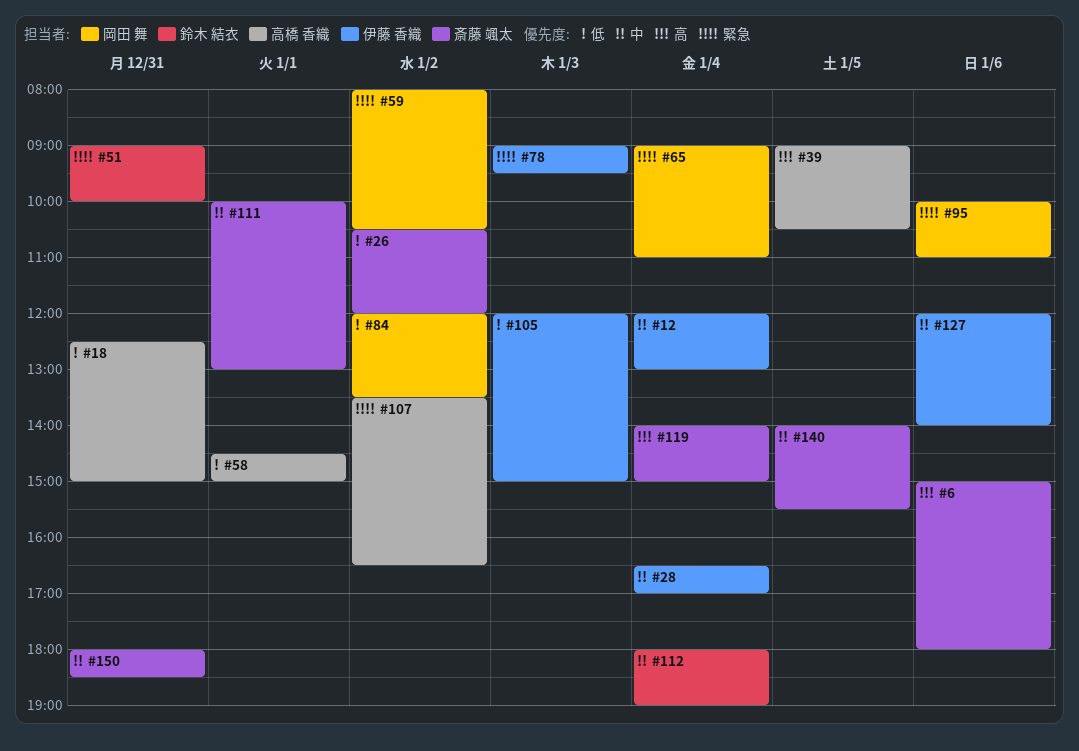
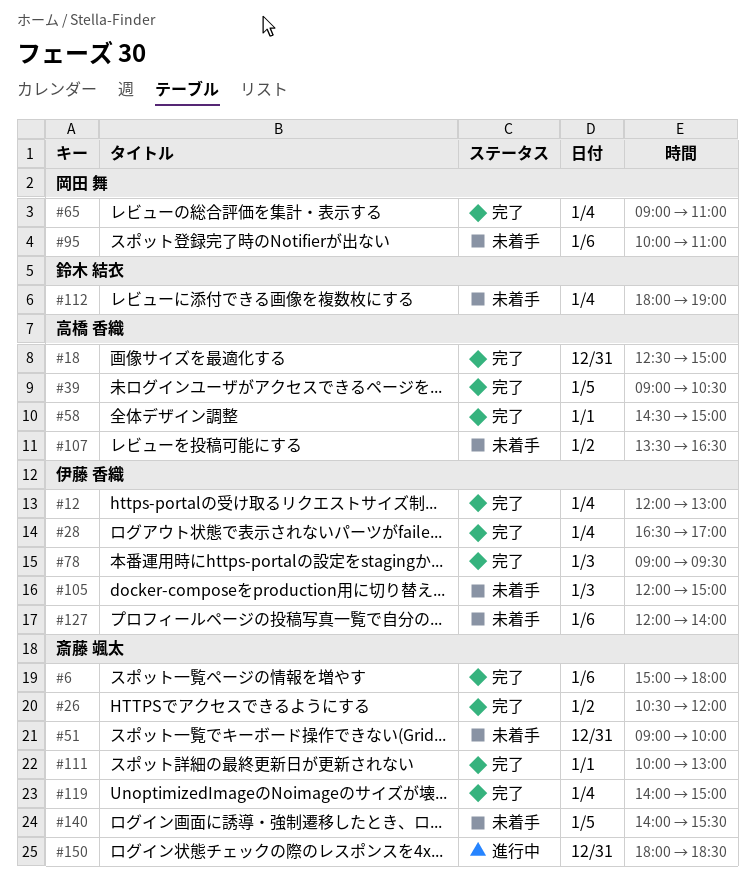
#51, owner: 鈴木 結衣 -> 斎藤 颯太
#59: present -> none
#84: present -> none

